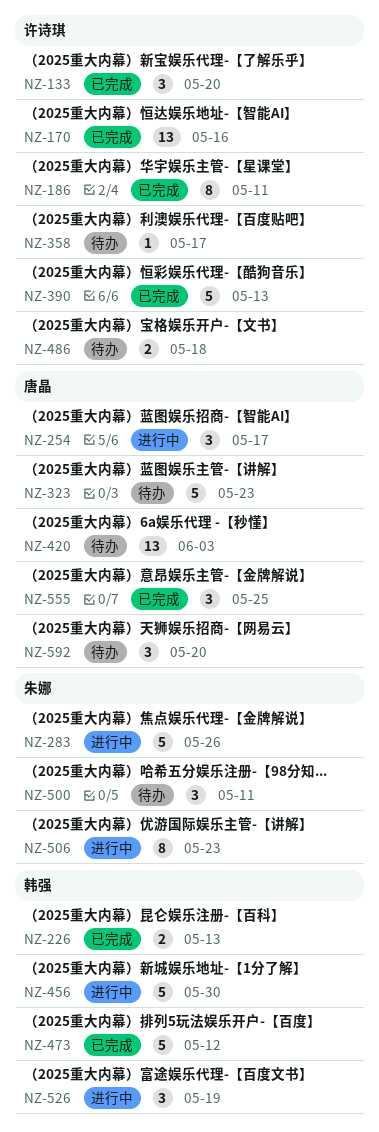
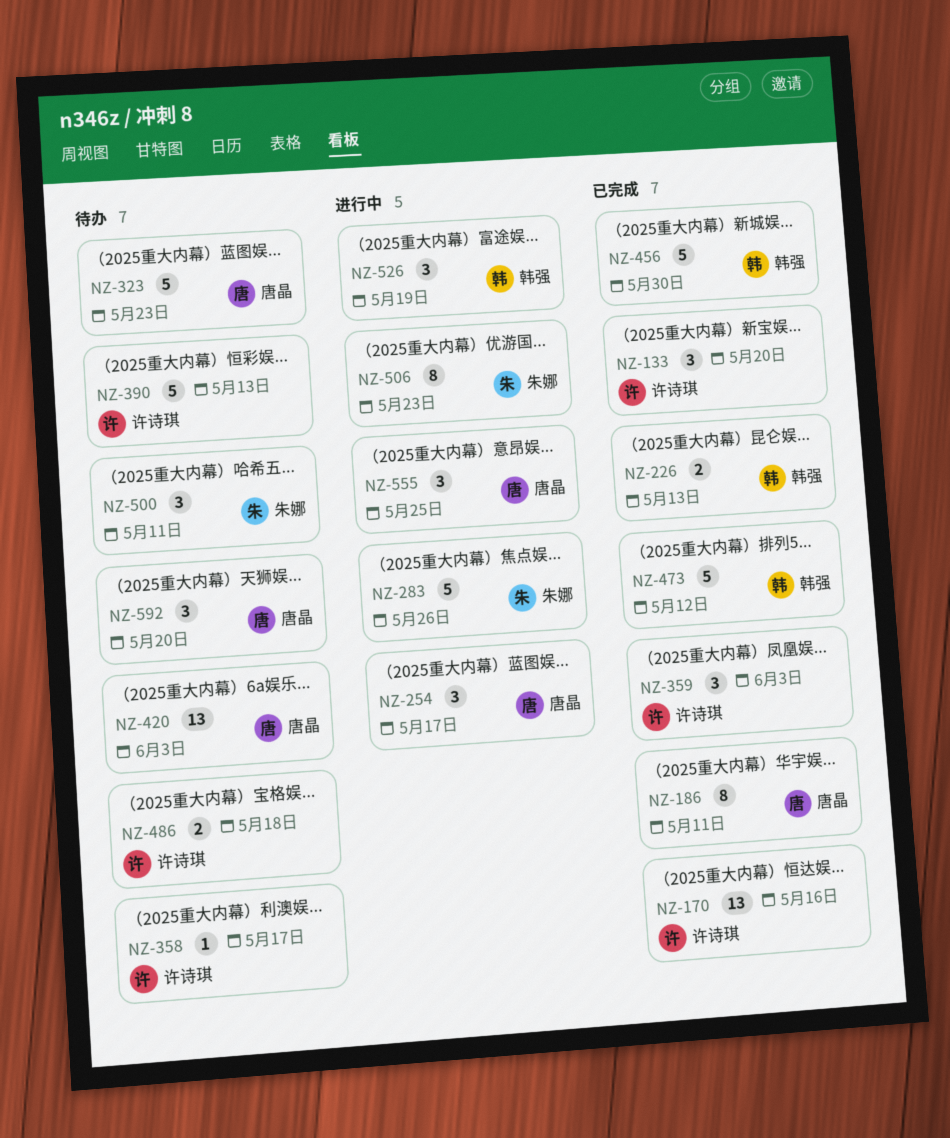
NZ-186, owner: 许诗琪 -> 唐晶
NZ-359: none -> present
NZ-390, status: 已完成 -> 待办
NZ-456, status: 进行中 -> 已完成
NZ-555, status: 已完成 -> 进行中

